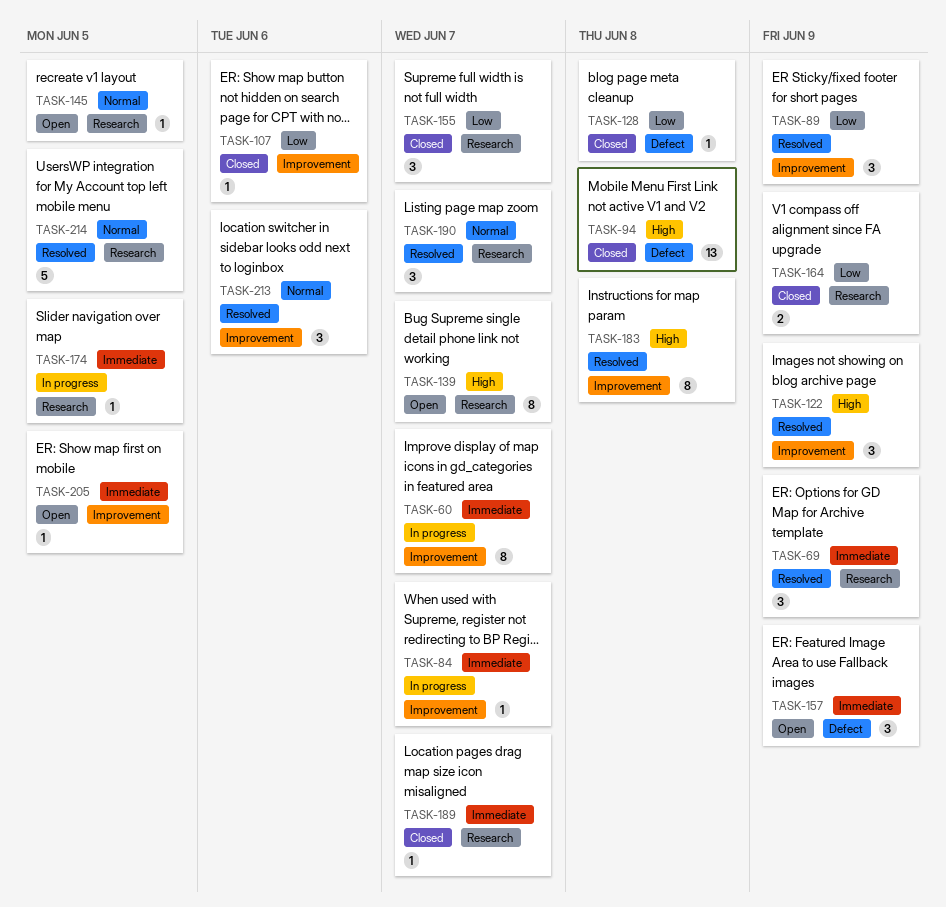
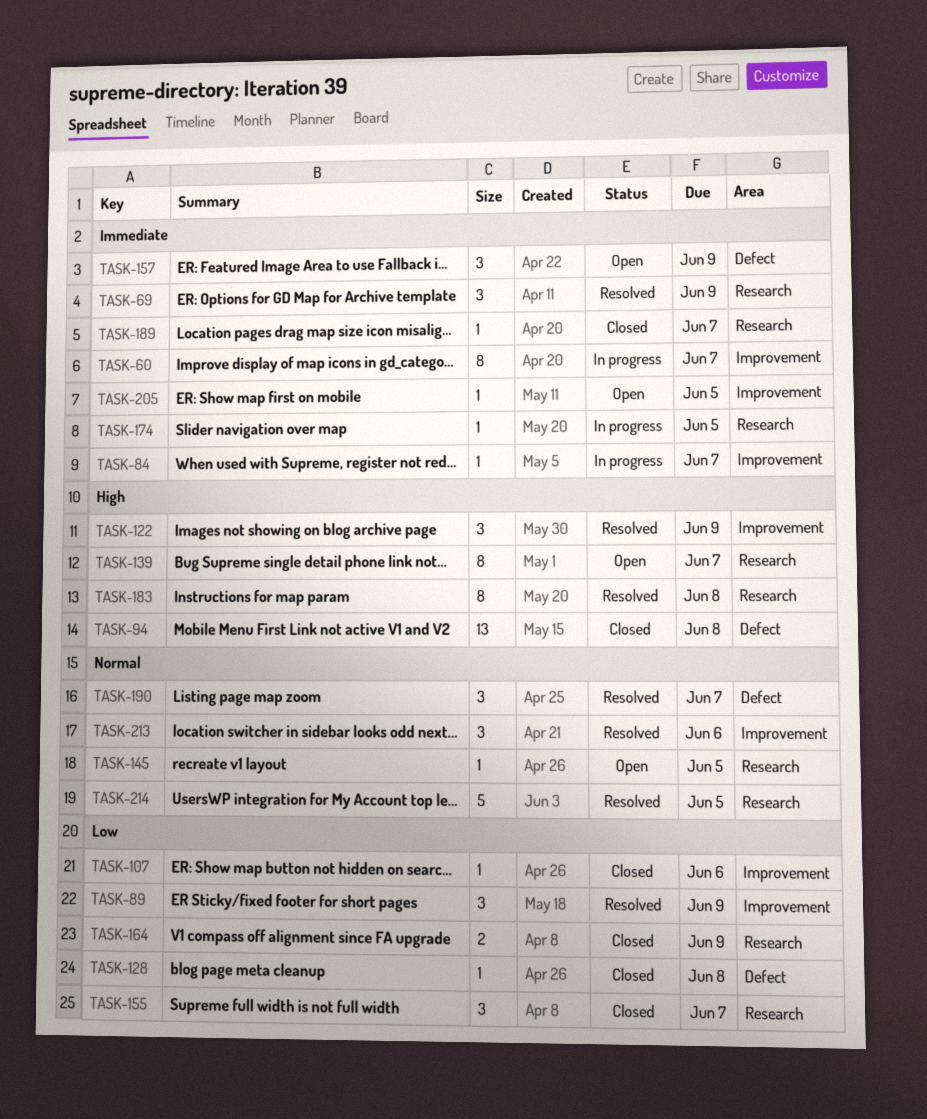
TASK-183, label: Improvement -> Research
TASK-190, label: Research -> Defect

